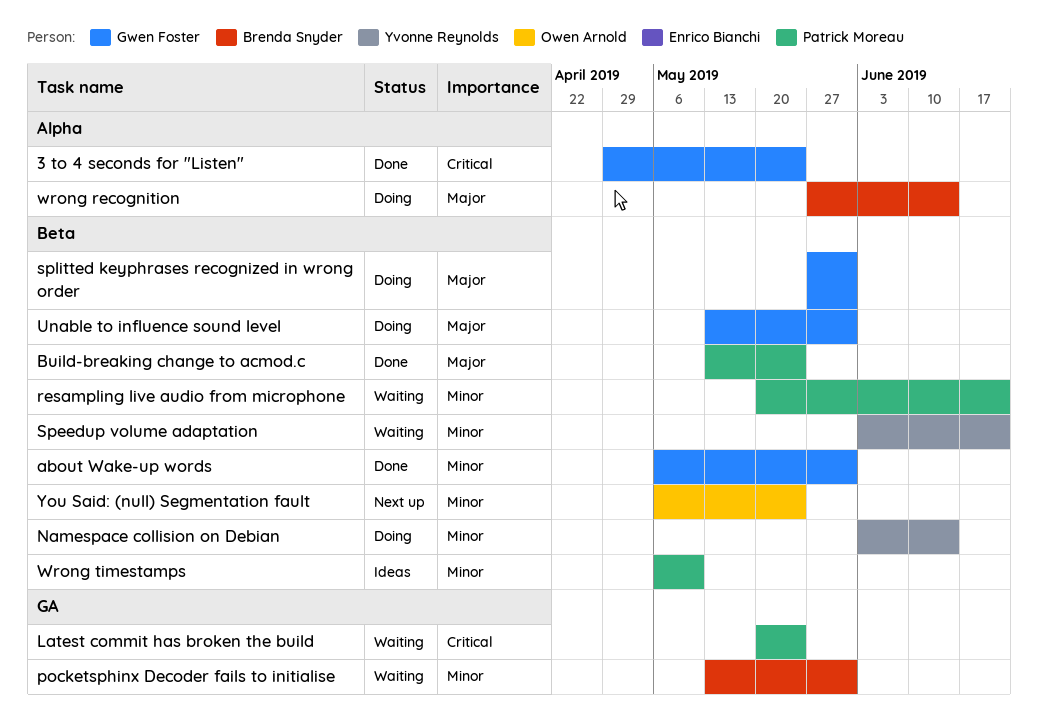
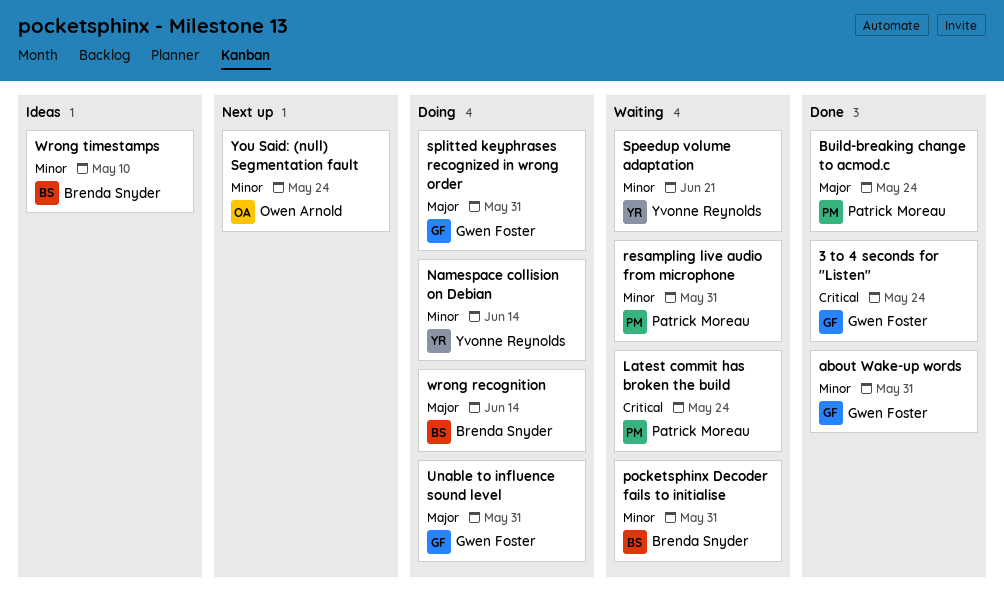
resampling live audio from microphone, due: Jun 21 -> May 31
Wrong timestamps, owner: Patrick Moreau -> Brenda Snyder

